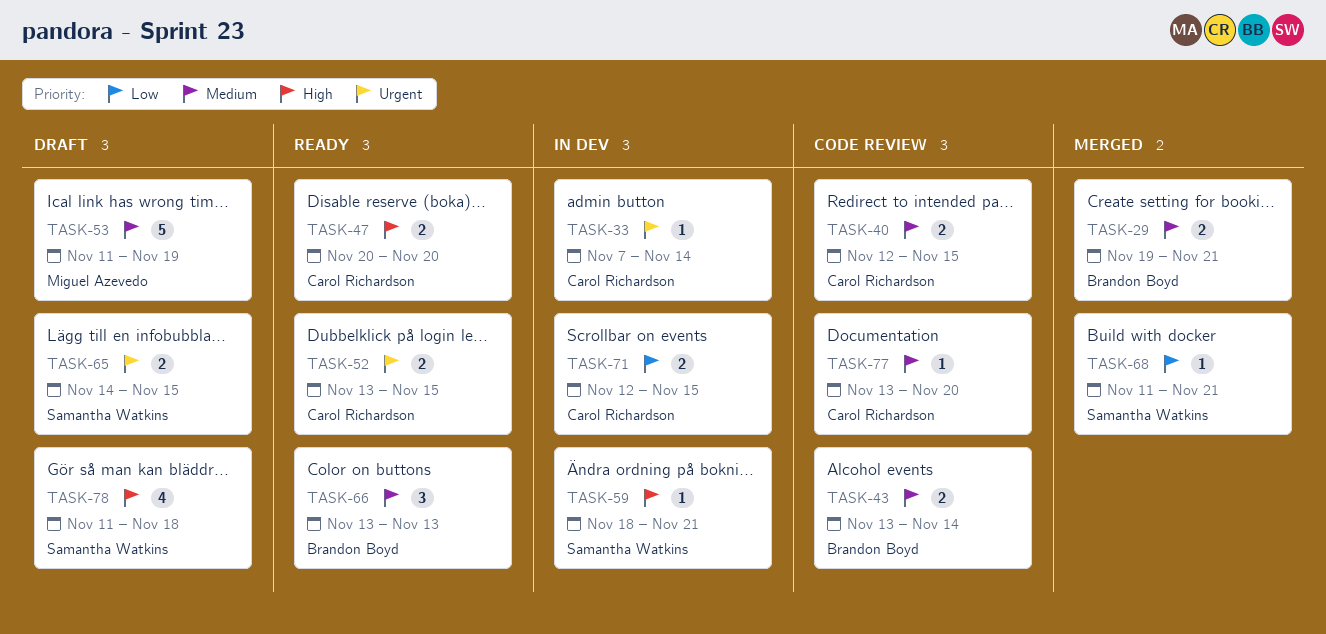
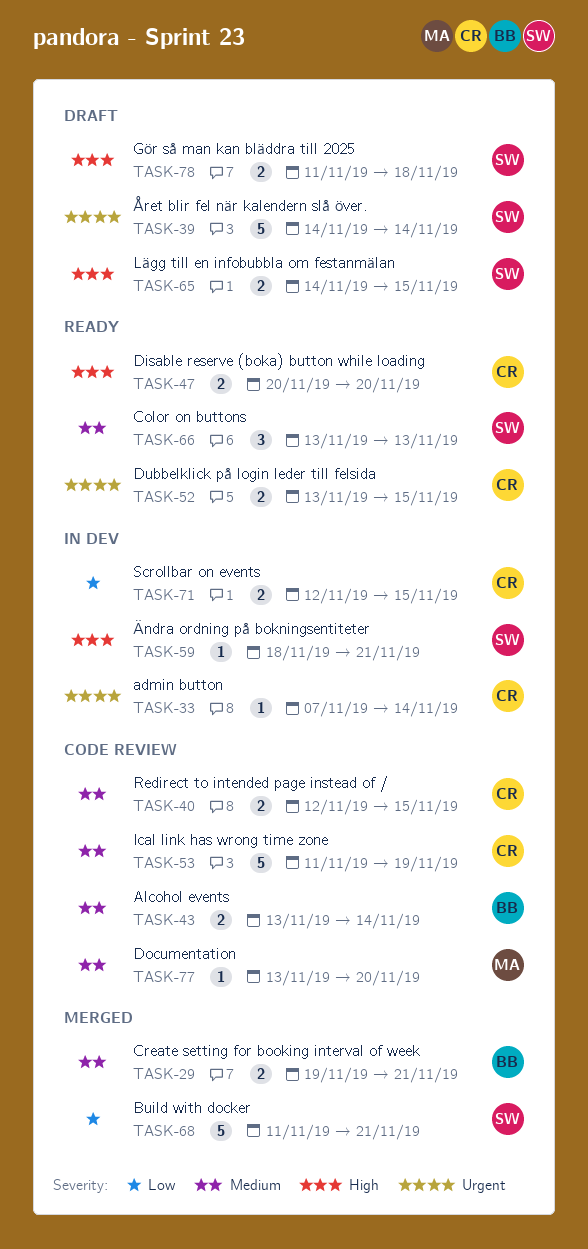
TASK-39: none -> present
TASK-53, status: Draft -> Code review
TASK-53, owner: Miguel Azevedo -> Carol Richardson
TASK-65, priority: Urgent -> High
TASK-66, owner: Brandon Boyd -> Samantha Watkins
TASK-68, estimate: 1 -> 5
TASK-77, owner: Carol Richardson -> Miguel Azevedo
TASK-78, estimate: 4 -> 2

